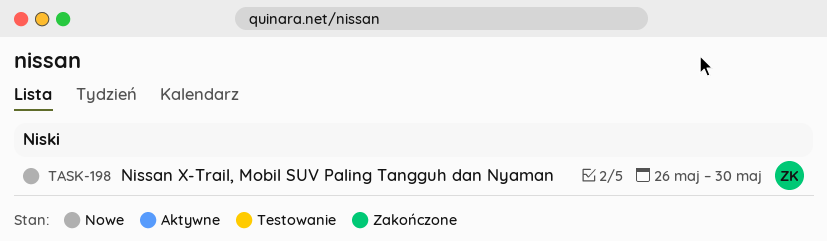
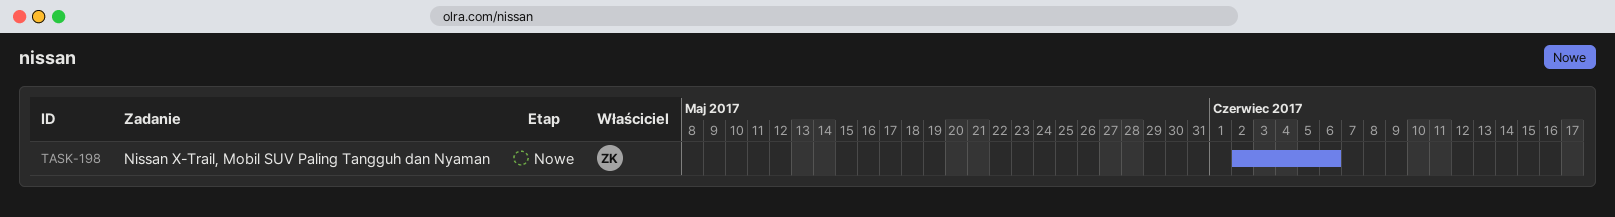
TASK-198, start: May 26 -> Jun 2
TASK-198, due: May 30 -> Jun 6

